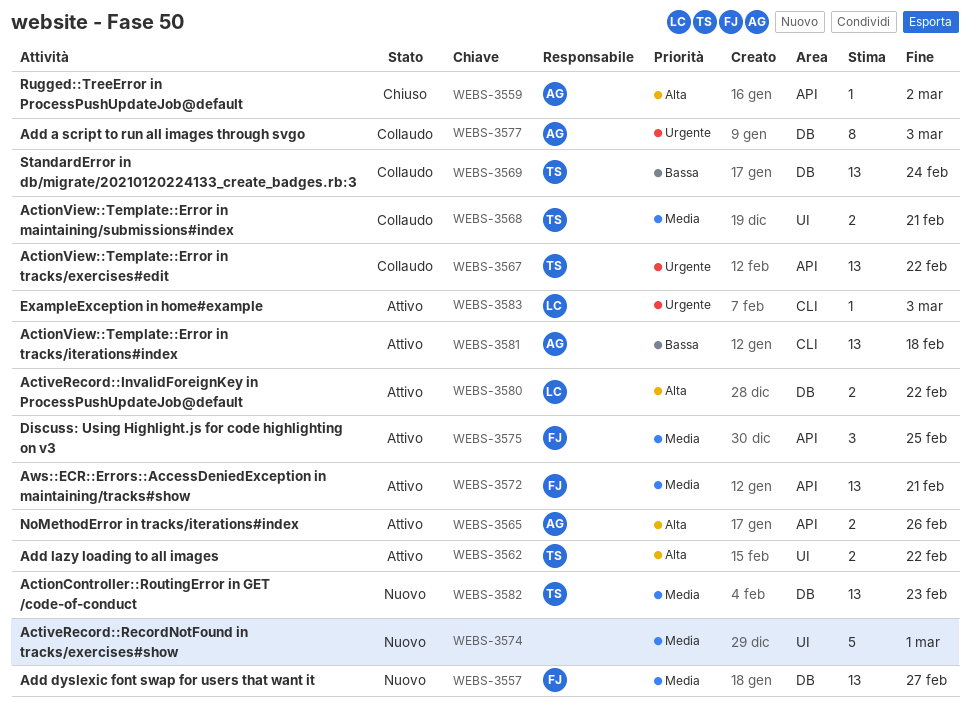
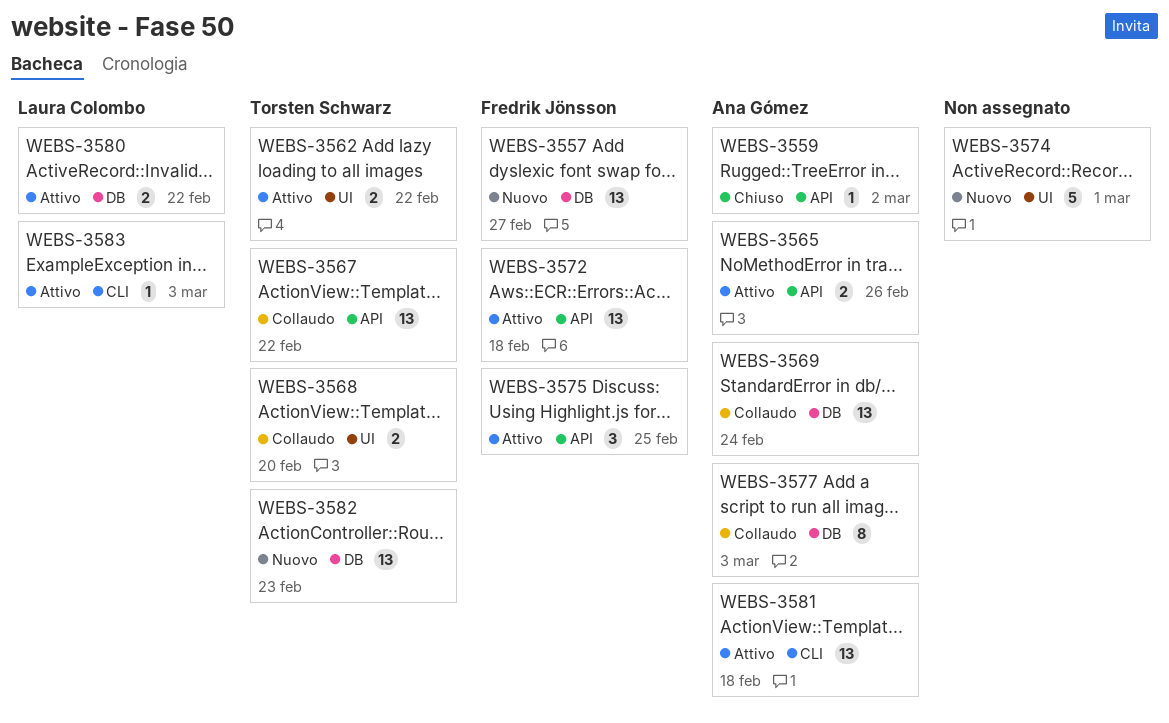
WEBS-3568, due: Feb 21 -> Feb 20
WEBS-3569, owner: Torsten Schwarz -> Ana Gómez
WEBS-3572, due: Feb 21 -> Feb 18

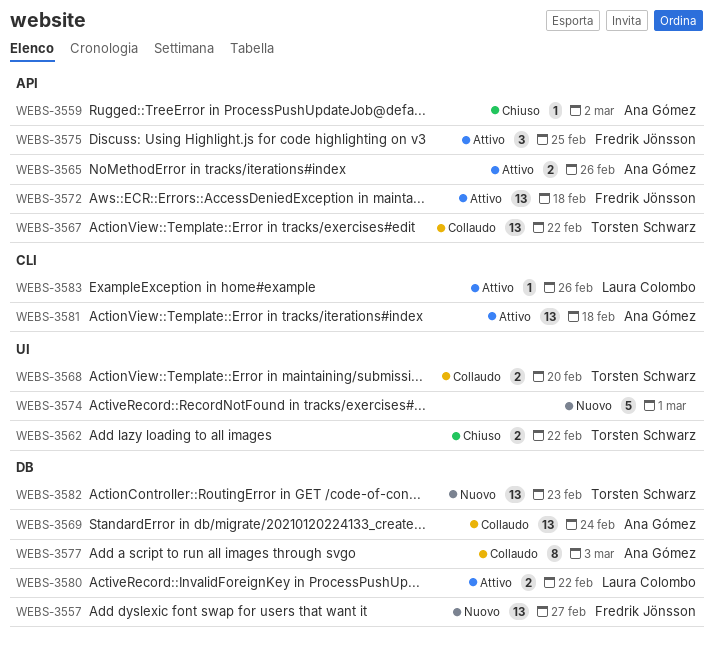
WEBS-3562, status: Attivo -> Chiuso
WEBS-3583, due: Mar 3 -> Feb 26

